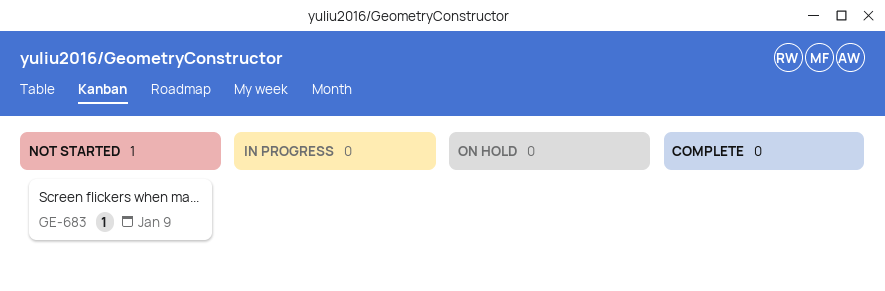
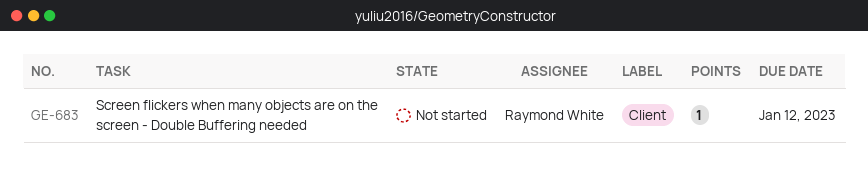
GE-683, due: Jan 9 -> Jan 12

